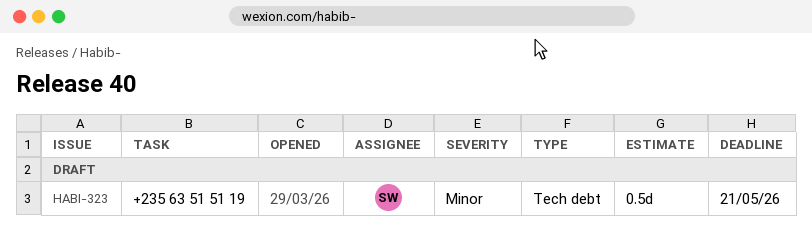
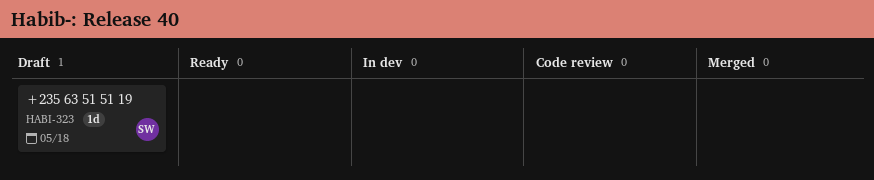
HABI-323, estimate: 0.5d -> 1d
HABI-323, due: May 21 -> May 18

